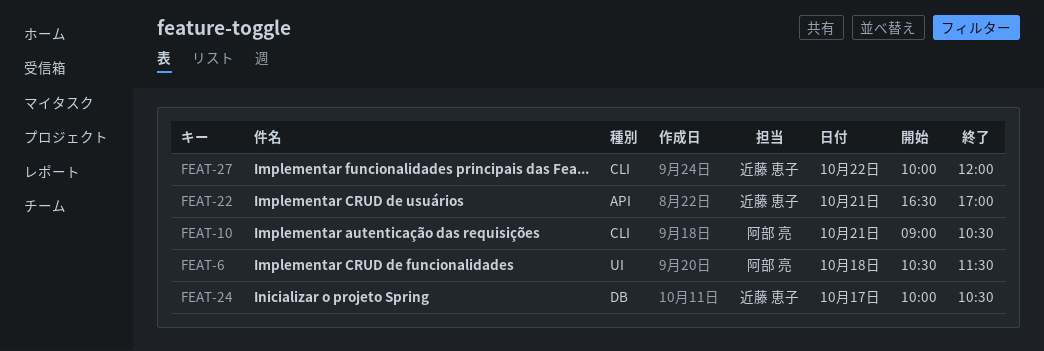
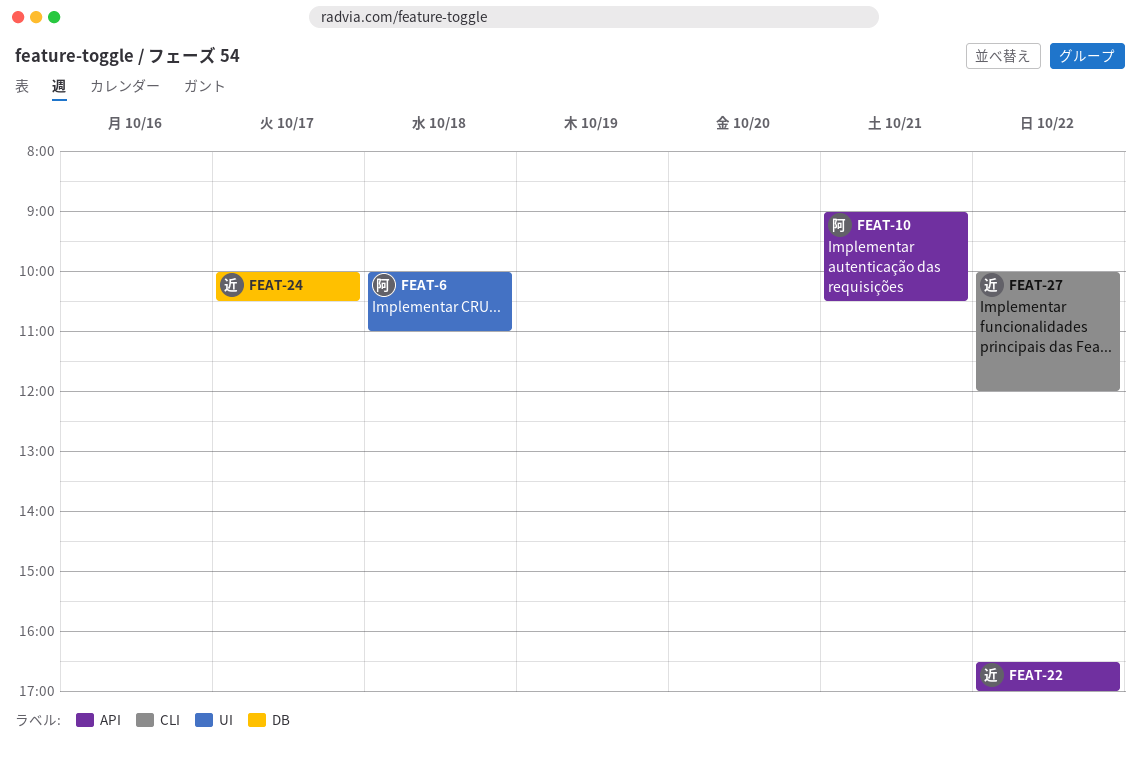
FEAT-6, begins: 10:30 -> 10:00
FEAT-6, ends: 11:30 -> 11:00
FEAT-10, label: CLI -> API
FEAT-22, day: Oct 21 -> Oct 22

